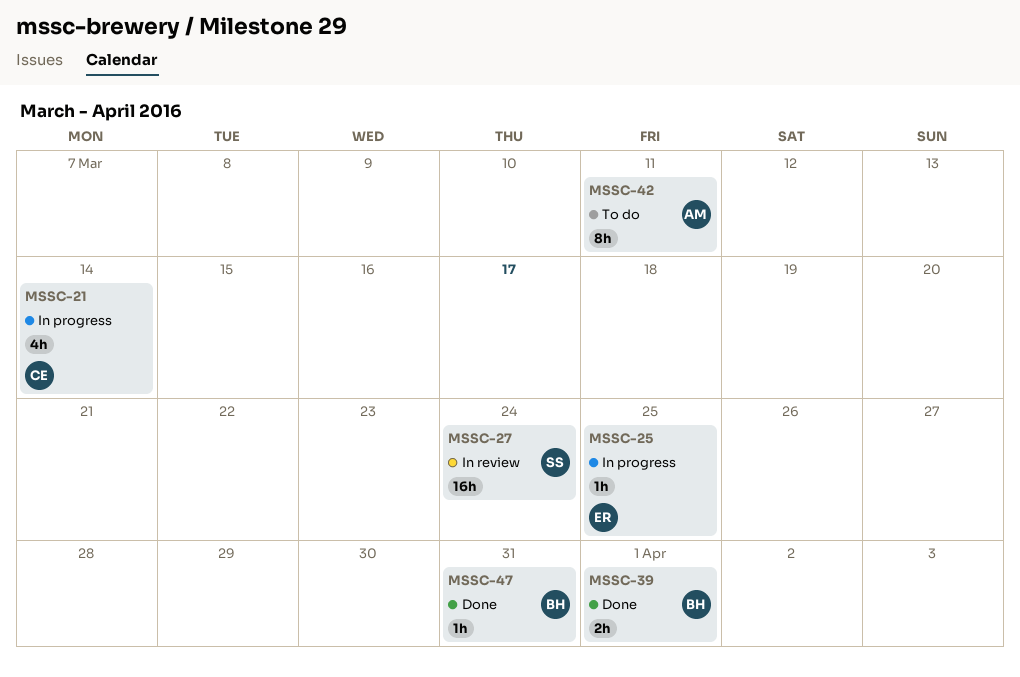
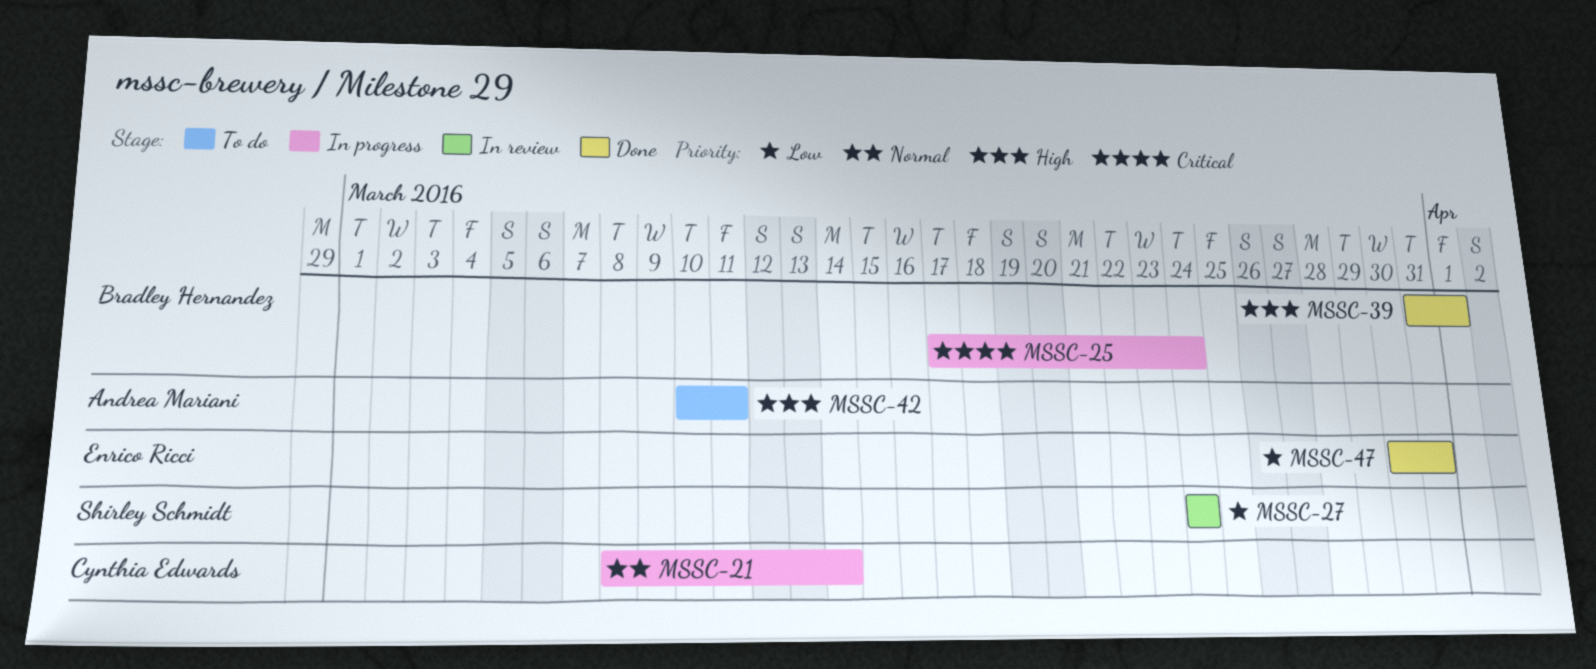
MSSC-25, owner: Enrico Ricci -> Bradley Hernandez
MSSC-25, due: Mar 25 -> Mar 24
MSSC-47, owner: Bradley Hernandez -> Enrico Ricci

